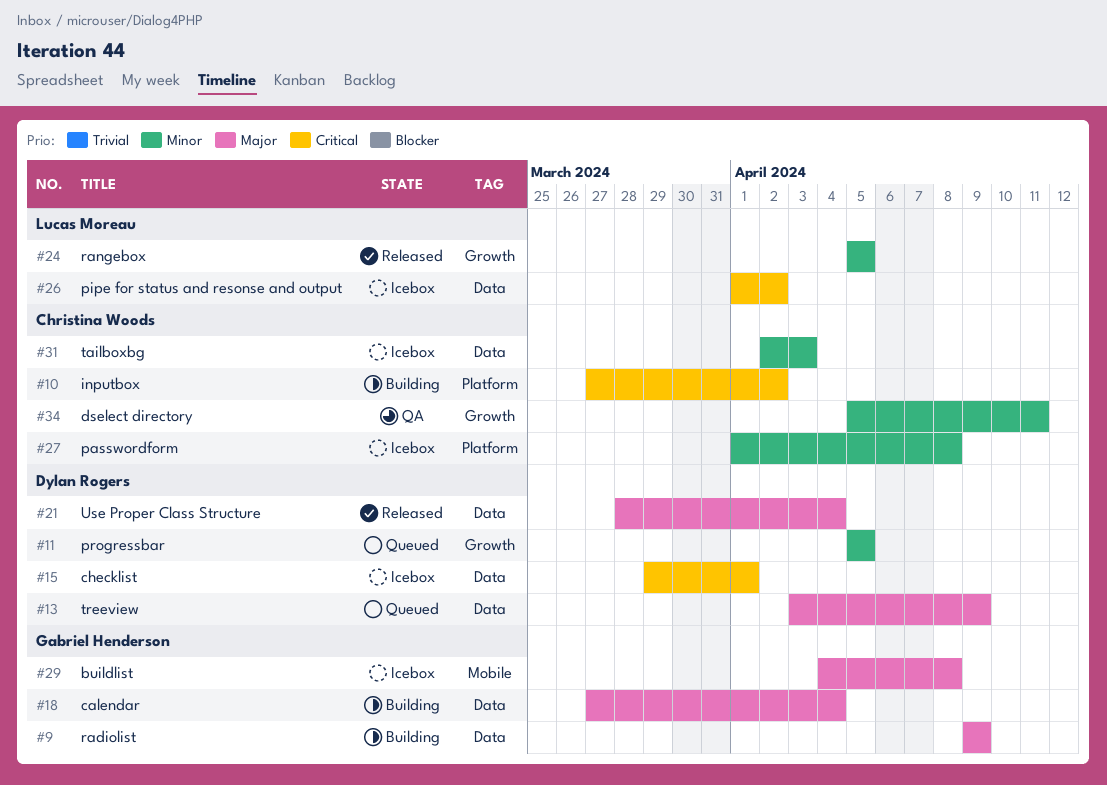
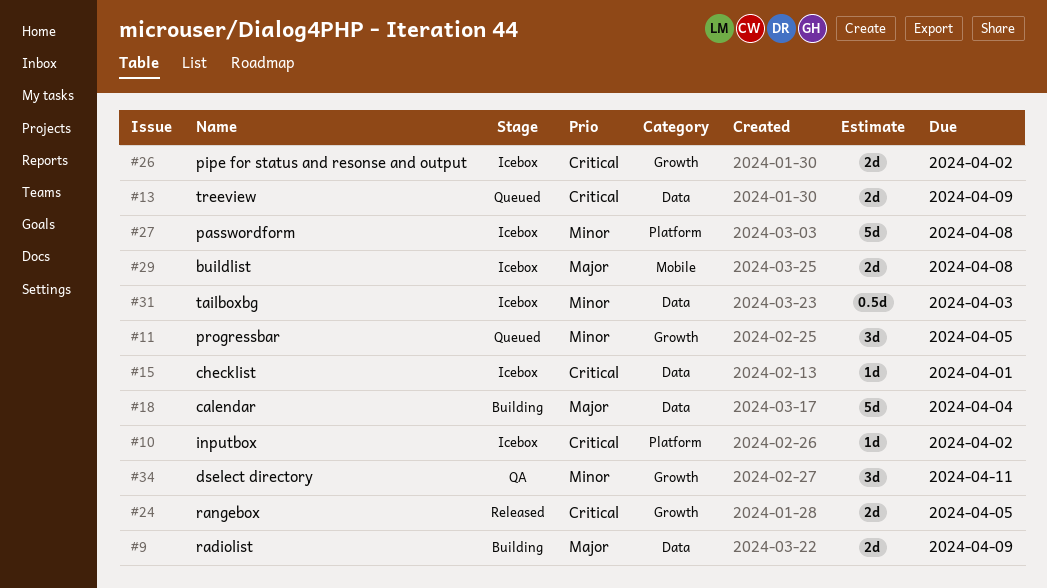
#10, status: Building -> Icebox
#13, priority: Major -> Critical
#21: present -> none
#24, priority: Minor -> Critical
#26, label: Data -> Growth

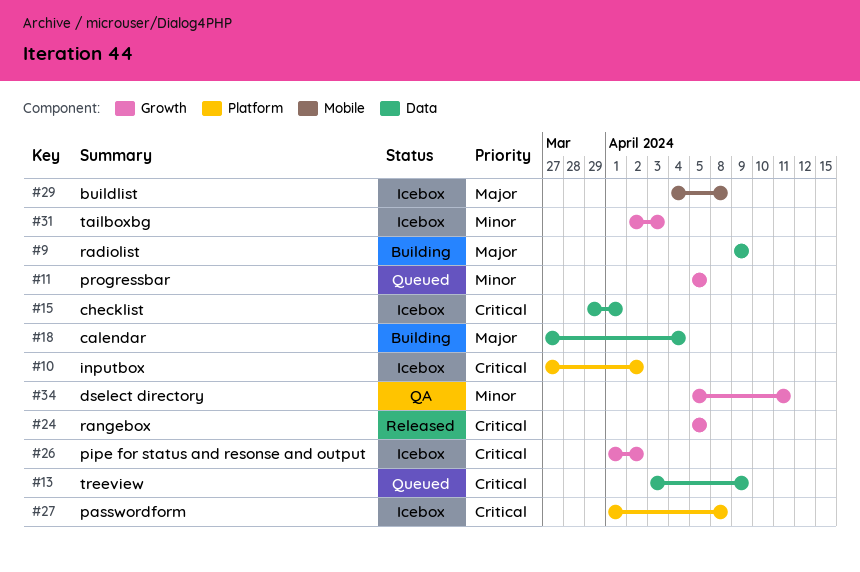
#27, priority: Minor -> Critical
#31, label: Data -> Growth

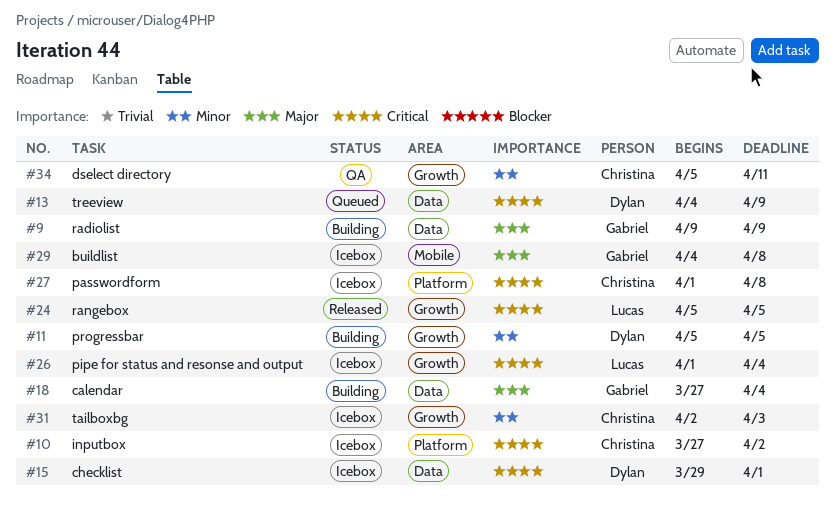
#11, status: Queued -> Building
#13, start: Apr 3 -> Apr 4
#26, due: Apr 2 -> Apr 4

